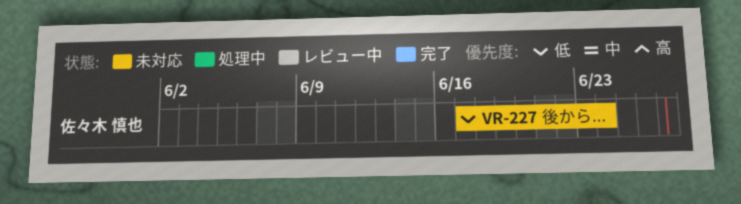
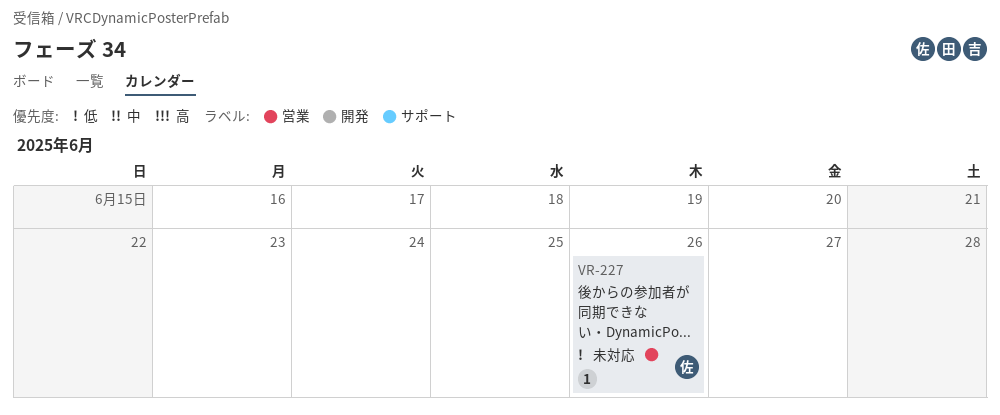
VR-227, due: Jun 24 -> Jun 26

